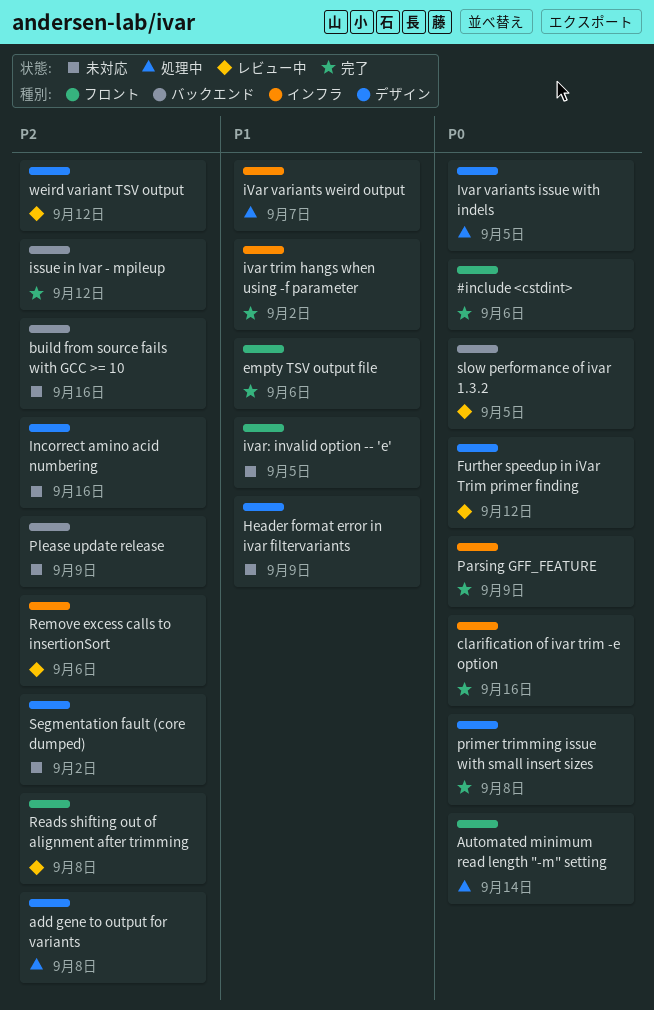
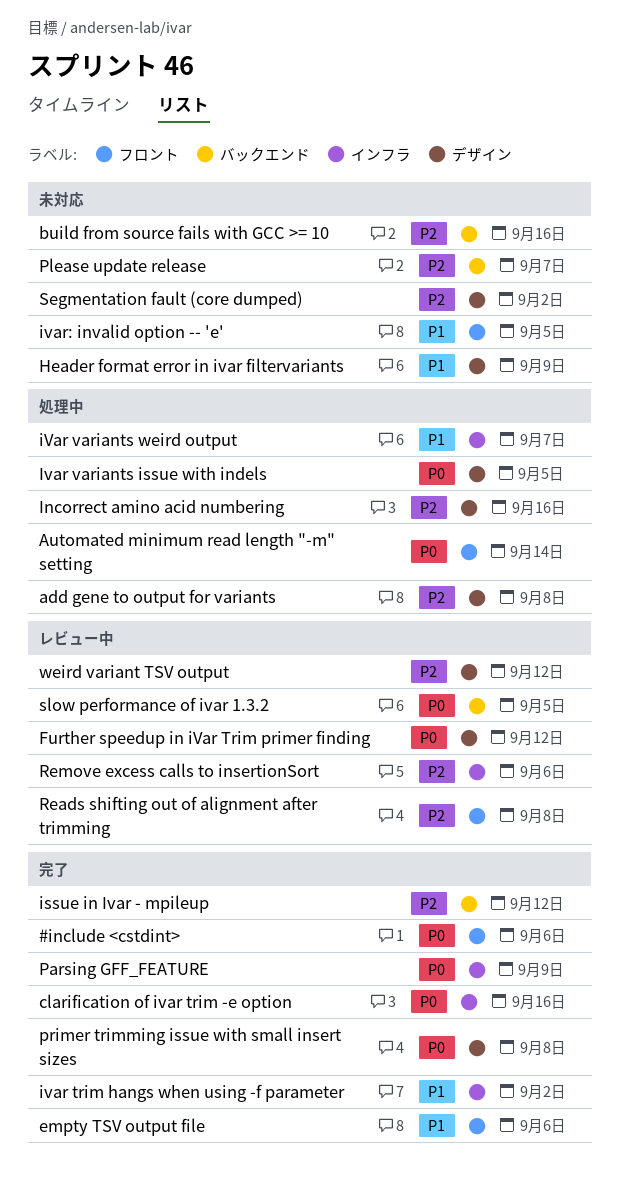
Incorrect amino acid numbering, status: 未対応 -> 処理中
Please update release, due: Sep 9 -> Sep 7

